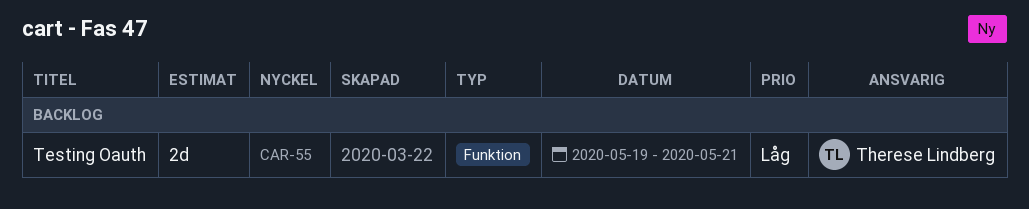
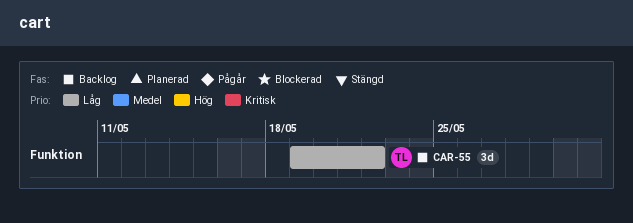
CAR-55, estimate: 2d -> 3d
CAR-55, due: May 21 -> May 22

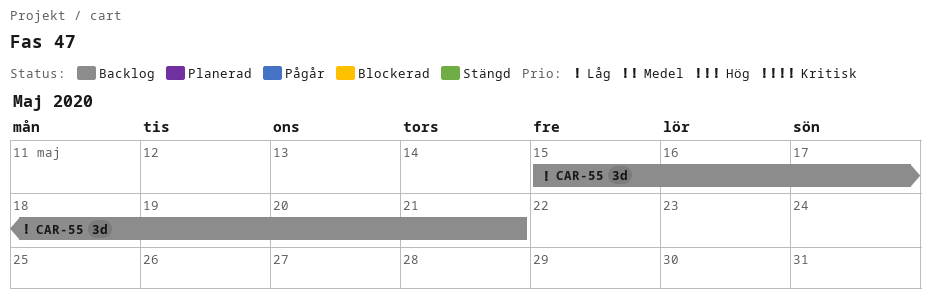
CAR-55, start: May 19 -> May 15
CAR-55, due: May 22 -> May 21

